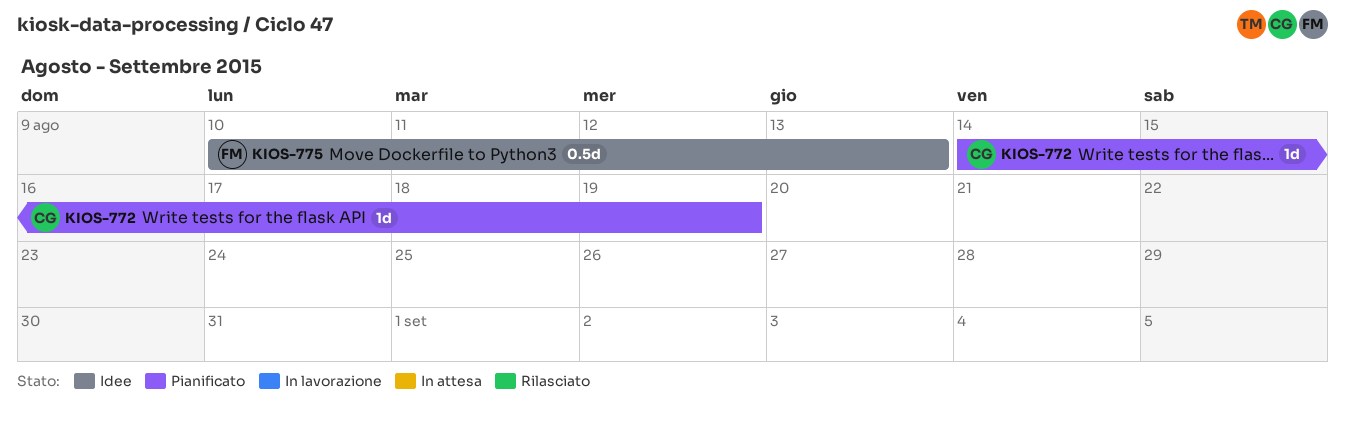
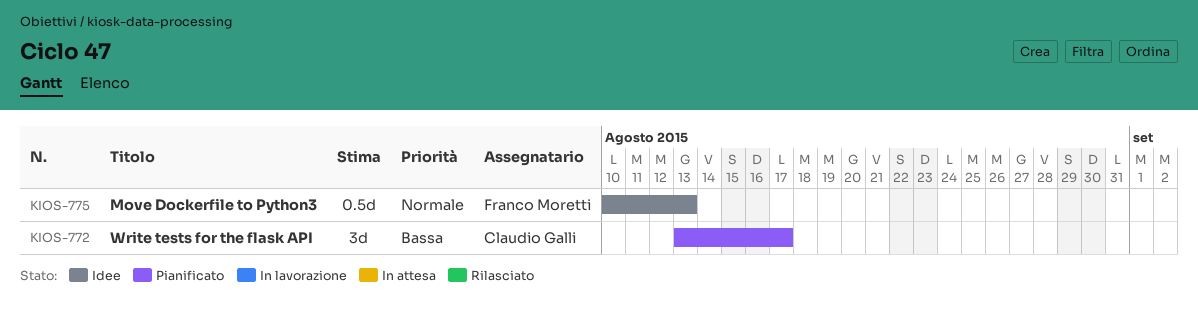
KIOS-772, estimate: 1d -> 3d
KIOS-772, start: Aug 14 -> Aug 13
KIOS-772, due: Aug 19 -> Aug 17

